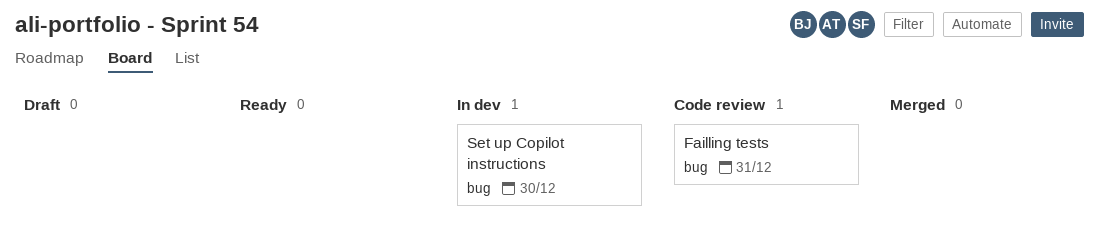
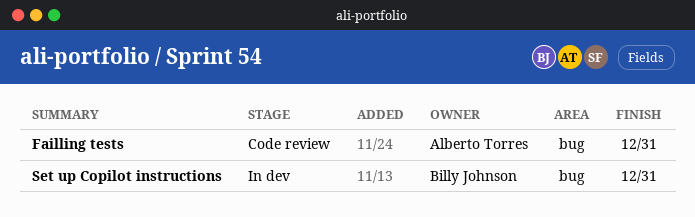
Set up Copilot instructions, due: Dec 30 -> Dec 31

